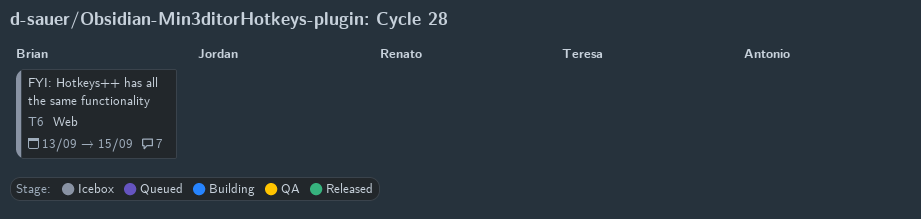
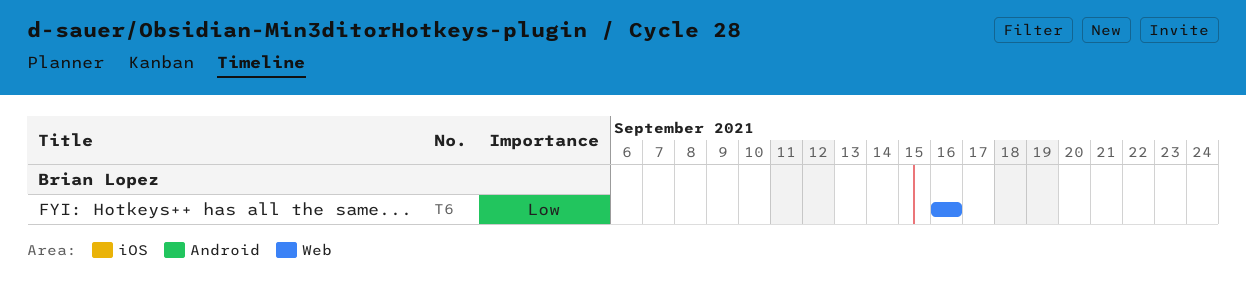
T6, start: Sep 13 -> Sep 16
T6, due: Sep 15 -> Sep 16

